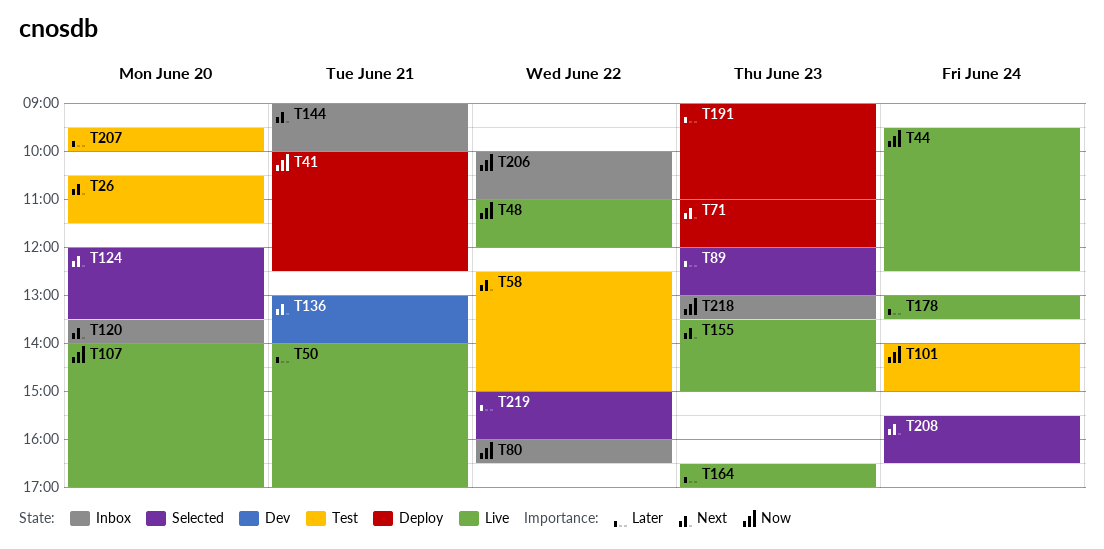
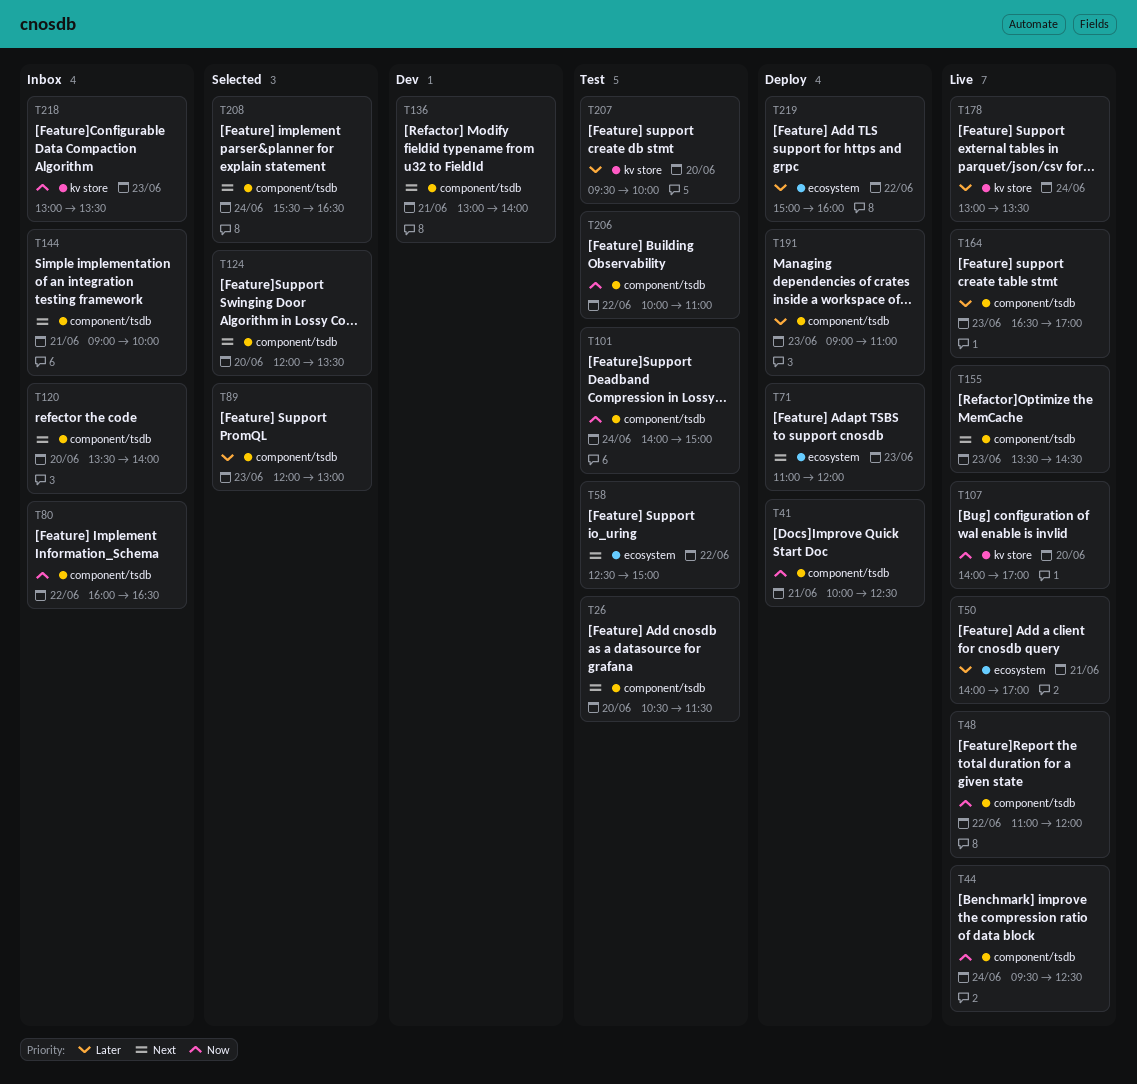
T155, ends: 15:00 -> 14:30
T206, status: Inbox -> Test
T219, status: Selected -> Deploy

